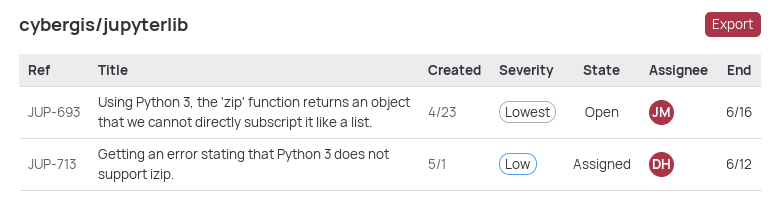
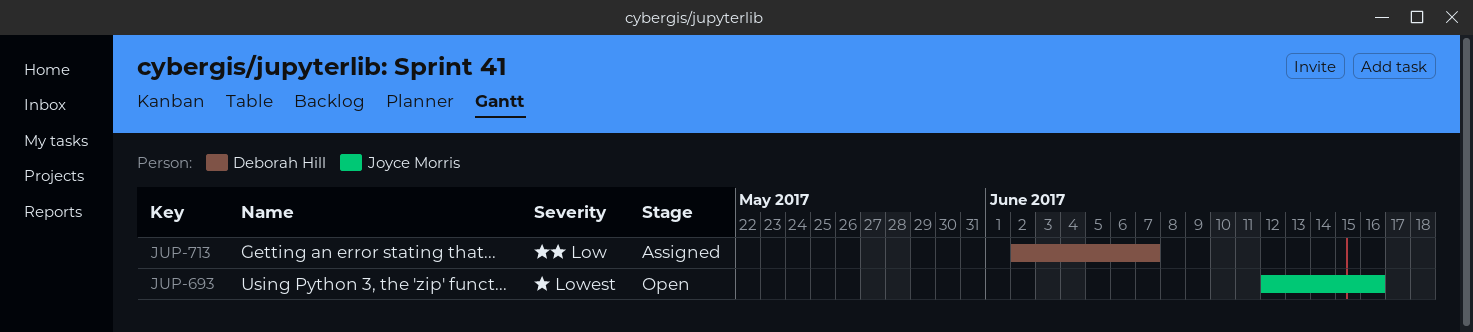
JUP-713, due: Jun 12 -> Jun 7

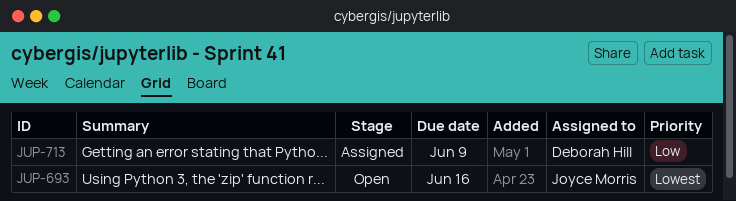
JUP-713, due: Jun 7 -> Jun 9

